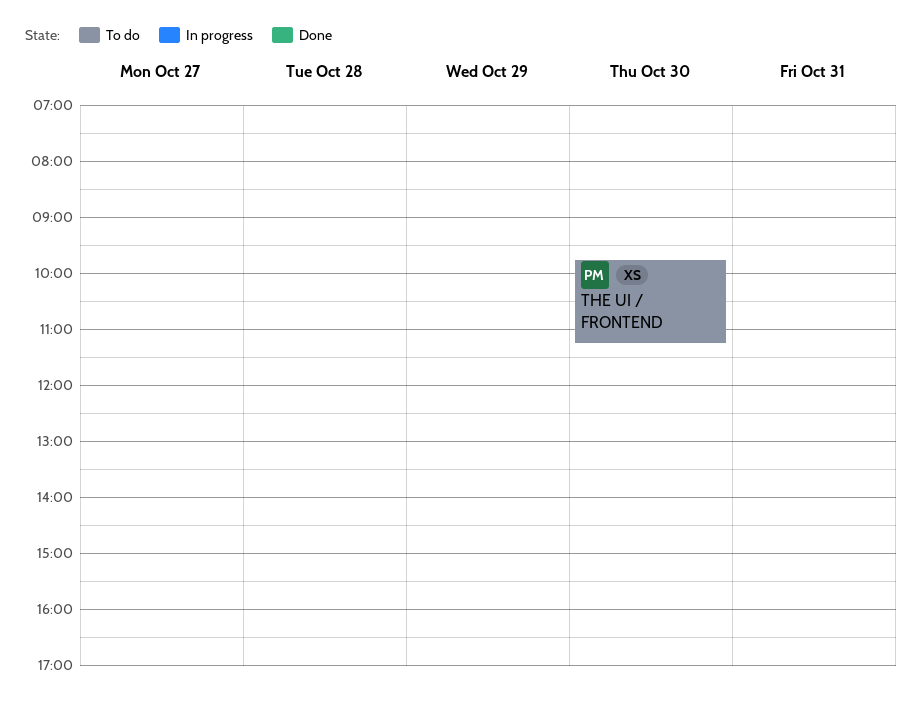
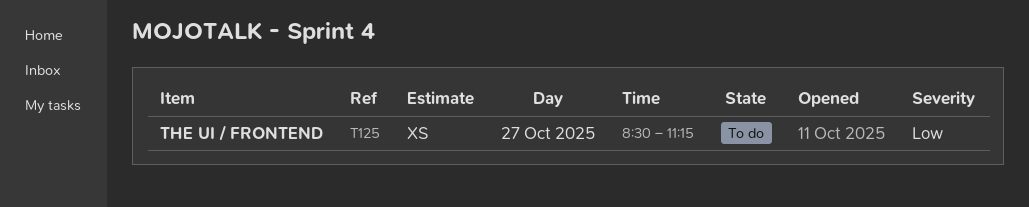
THE UI / FRONTEND, day: Oct 30 -> Oct 27
THE UI / FRONTEND, begins: 09:45 -> 08:30

